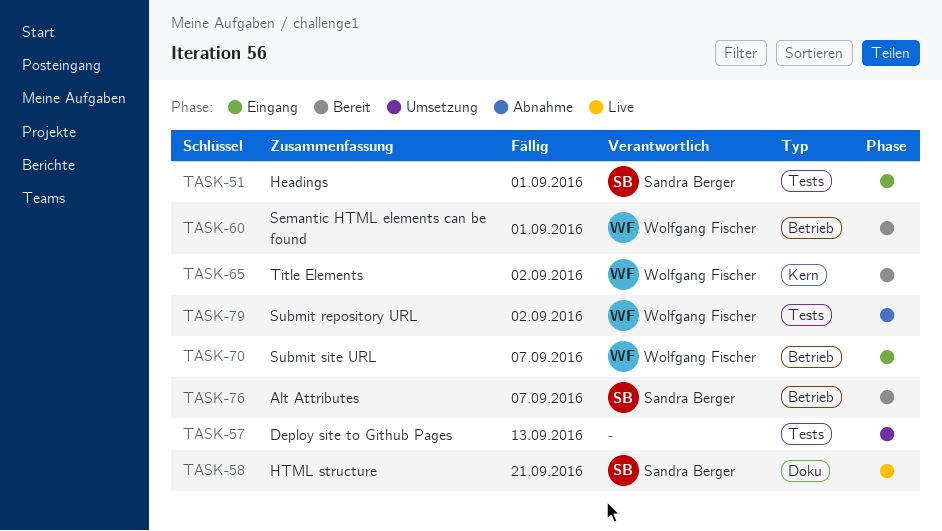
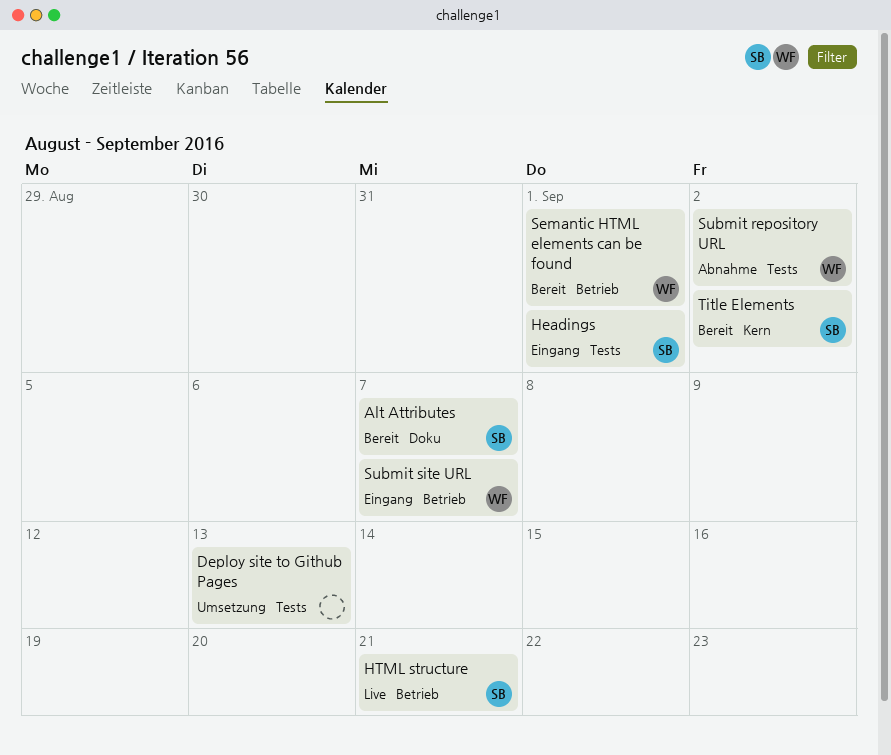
Alt Attributes, label: Betrieb -> Doku
HTML structure, label: Doku -> Betrieb
Title Elements, owner: Wolfgang Fischer -> Sandra Berger

